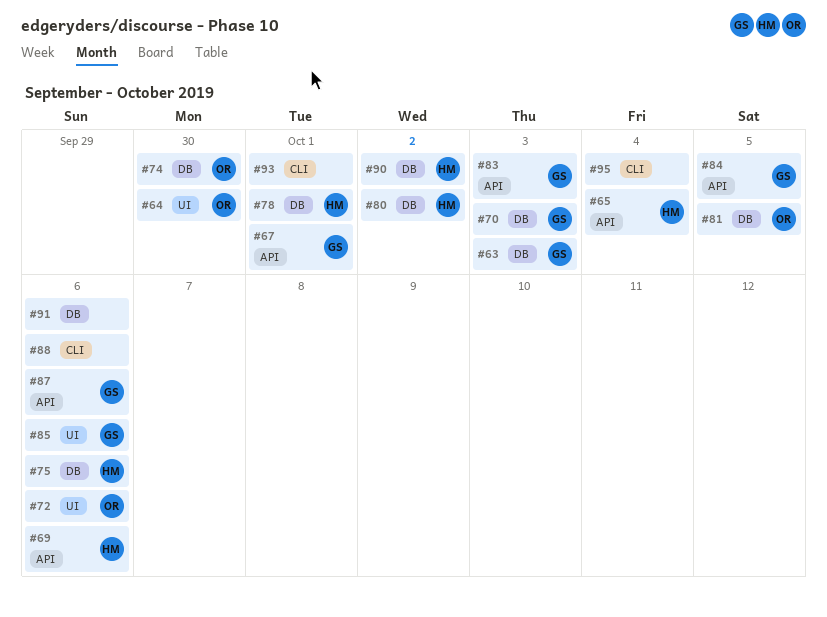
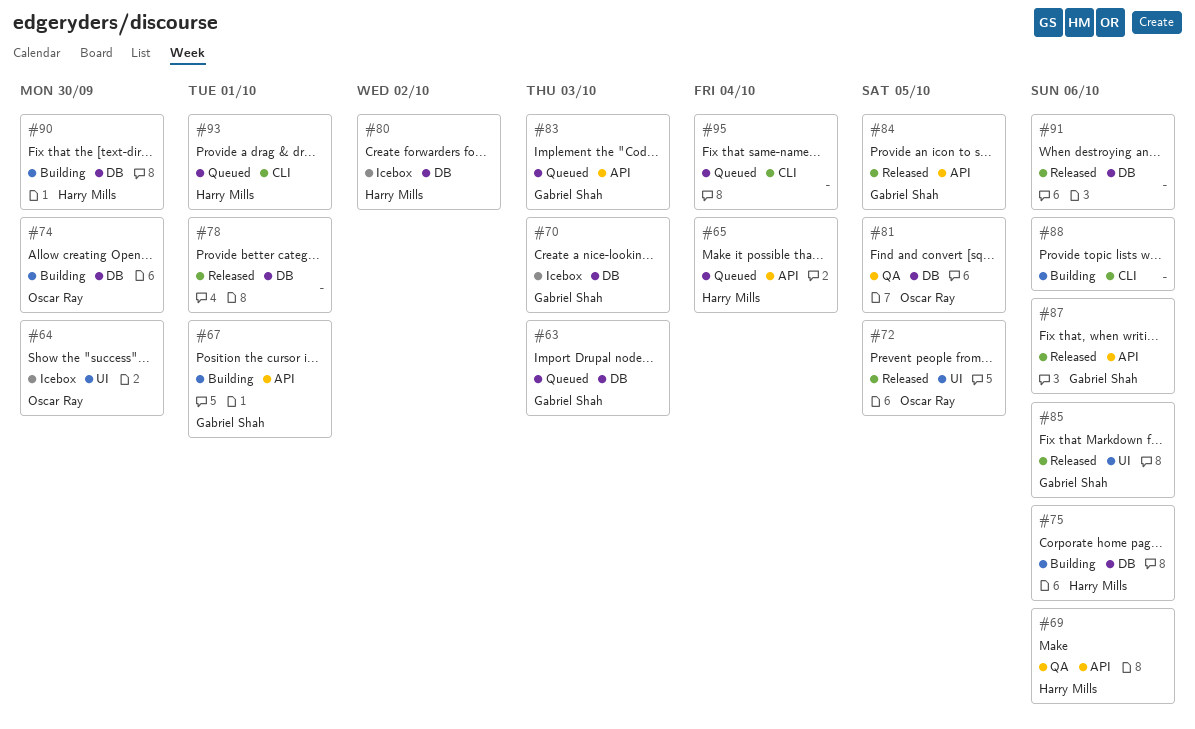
#72, due: Oct 6 -> Oct 5
#78, owner: Harry Mills -> none
#90, due: Oct 2 -> Sep 30
#93, owner: none -> Harry Mills

